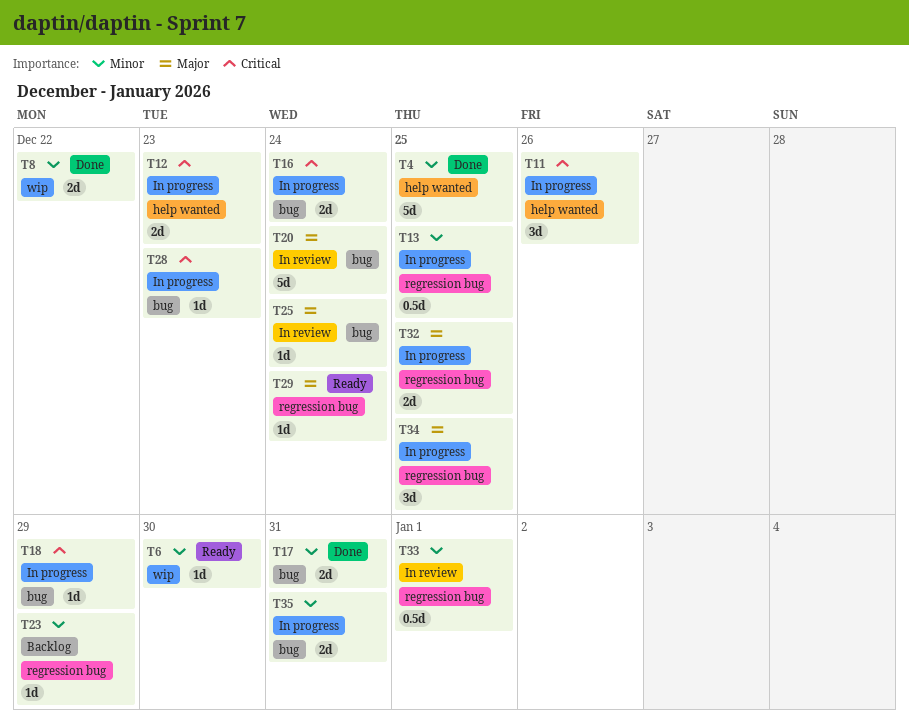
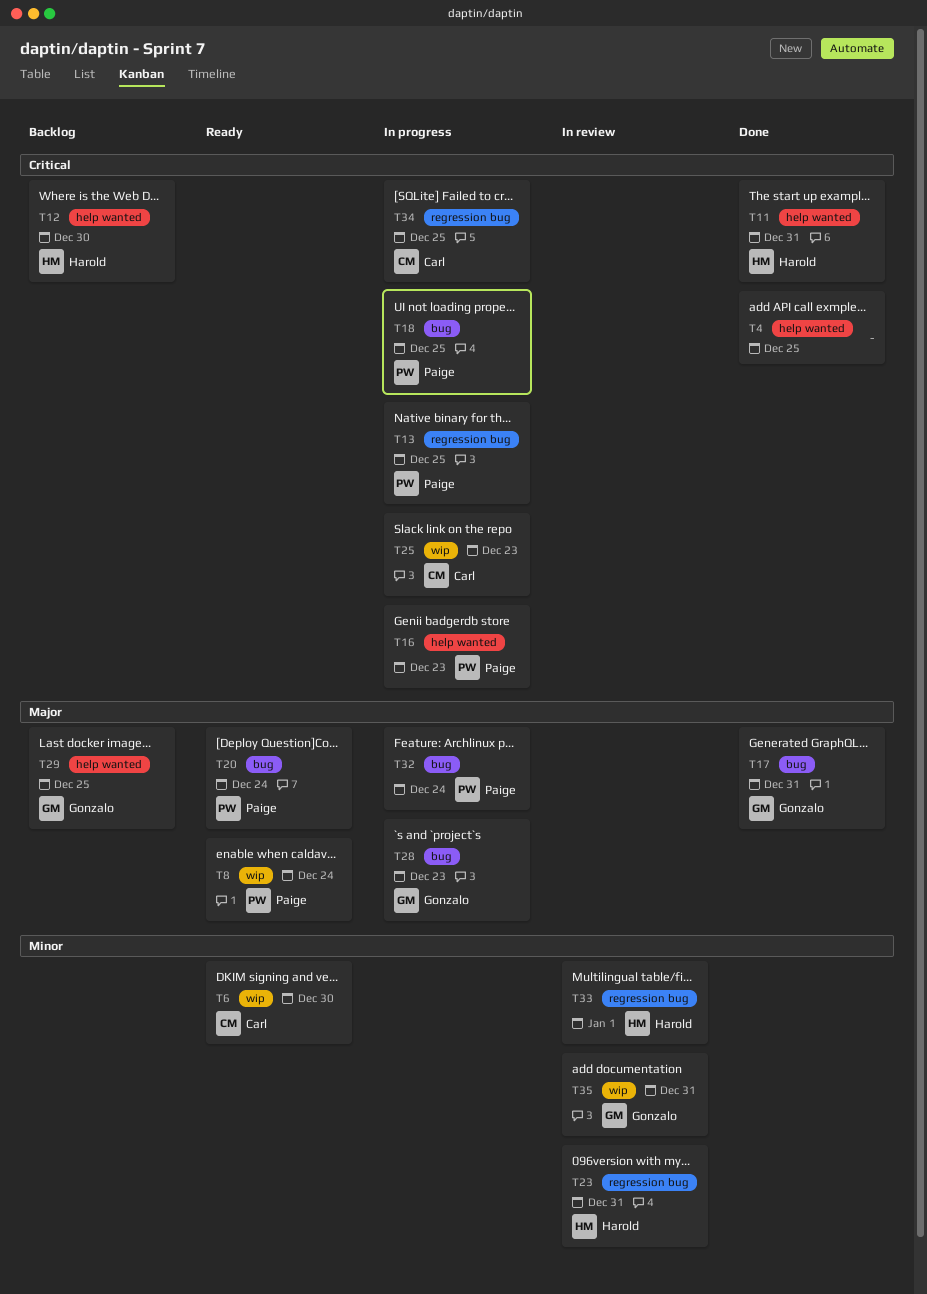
T4, priority: Minor -> Critical
T8, status: Done -> Ready
T8, priority: Minor -> Major
T8, due: Dec 22 -> Dec 24
T11, status: In progress -> Done
T11, due: Dec 26 -> Dec 31
T12, status: In progress -> Backlog
T12, due: Dec 23 -> Dec 30
T13, priority: Minor -> Critical
T16, label: bug -> help wanted
T16, due: Dec 24 -> Dec 23
T17, priority: Minor -> Major
T18, due: Dec 29 -> Dec 25
T20, status: In review -> Ready
T23, status: Backlog -> In review
T23, due: Dec 29 -> Dec 31
T25, status: In review -> In progress
T25, priority: Major -> Critical
T25, label: bug -> wip
T25, due: Dec 24 -> Dec 23
T28, priority: Critical -> Major
T29, status: Ready -> Backlog
T29, label: regression bug -> help wanted
T29, due: Dec 24 -> Dec 25
T32, label: regression bug -> bug
T32, due: Dec 25 -> Dec 24
T34, priority: Major -> Critical
T35, status: In progress -> In review
T35, label: bug -> wip

